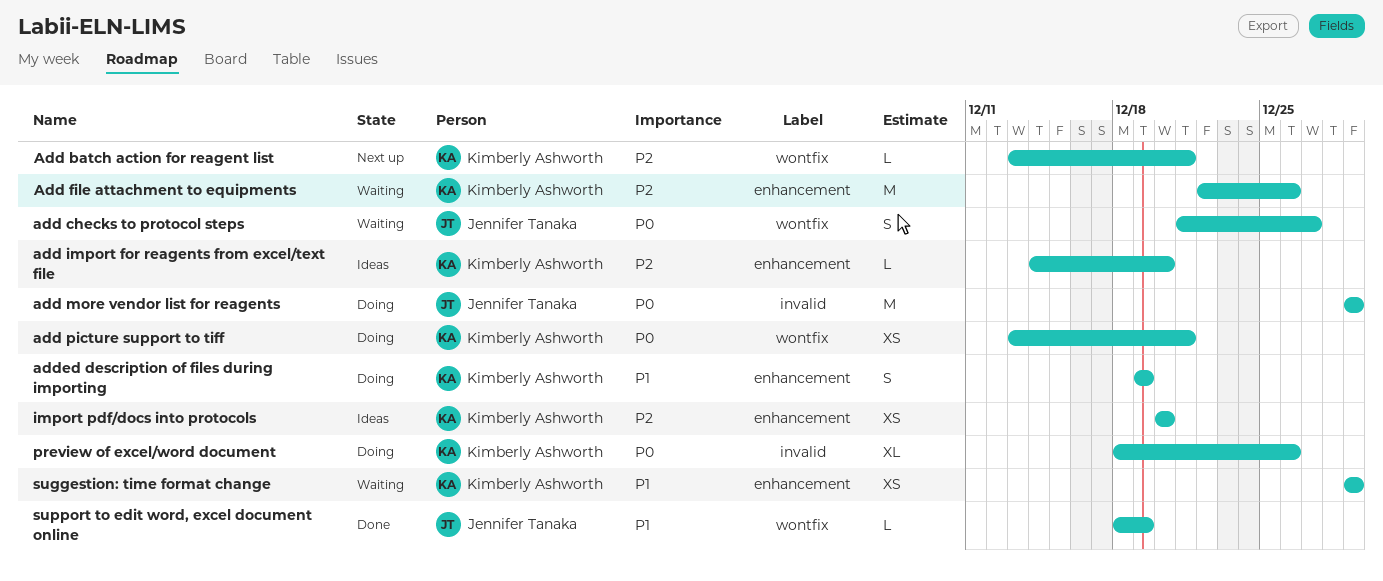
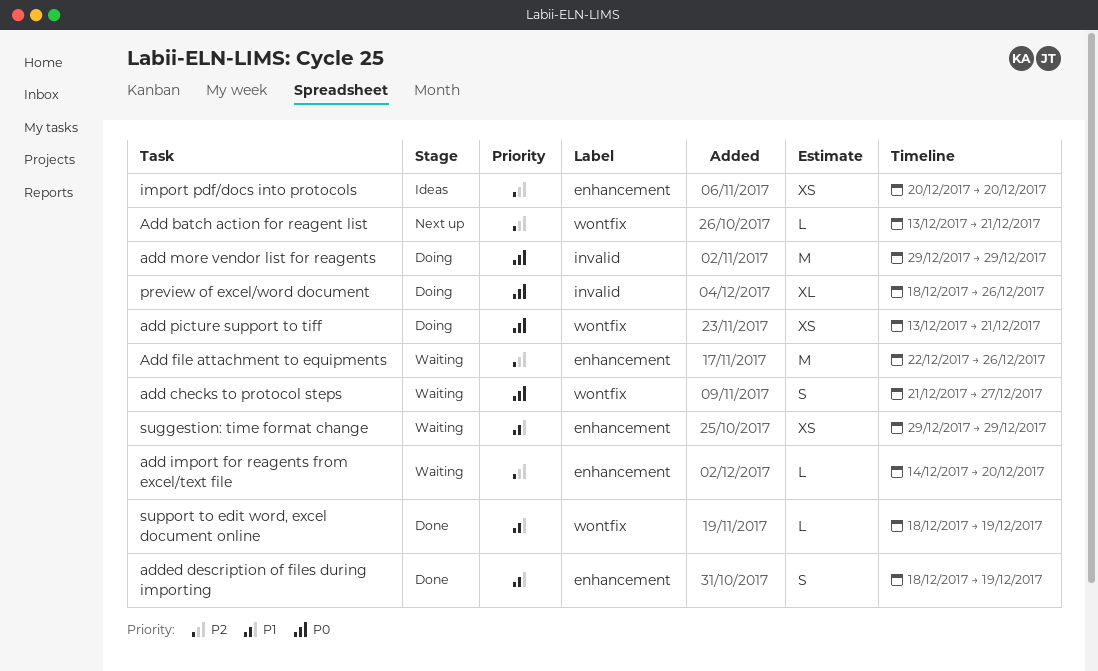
add import for reagents from excel/text file, status: Ideas -> Waiting
added description of files during importing, status: Doing -> Done
added description of files during importing, start: Dec 19 -> Dec 18

